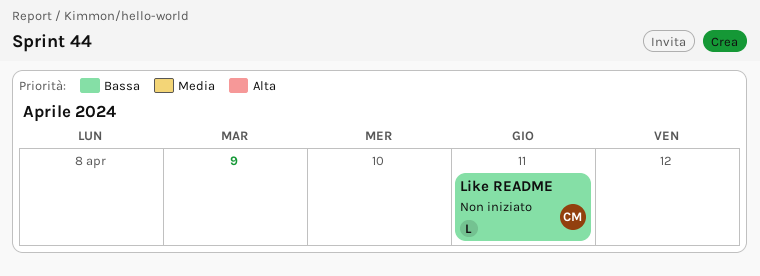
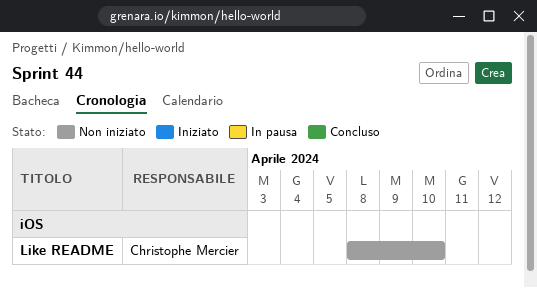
Like README, due: Apr 11 -> Apr 10

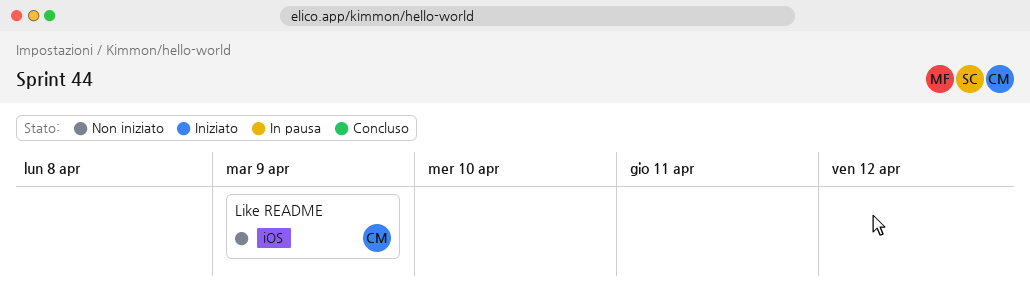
Like README, due: Apr 10 -> Apr 9

